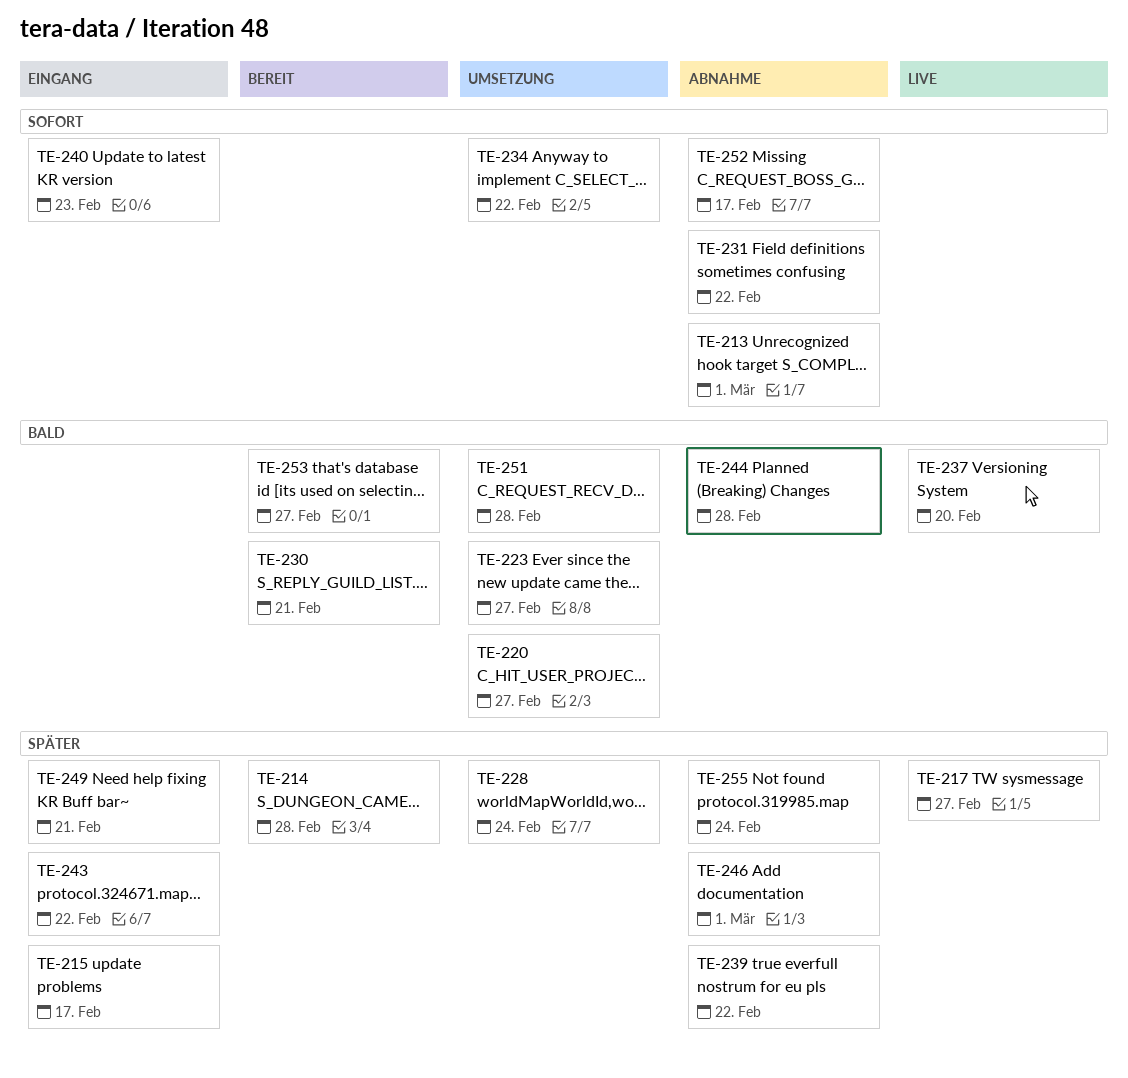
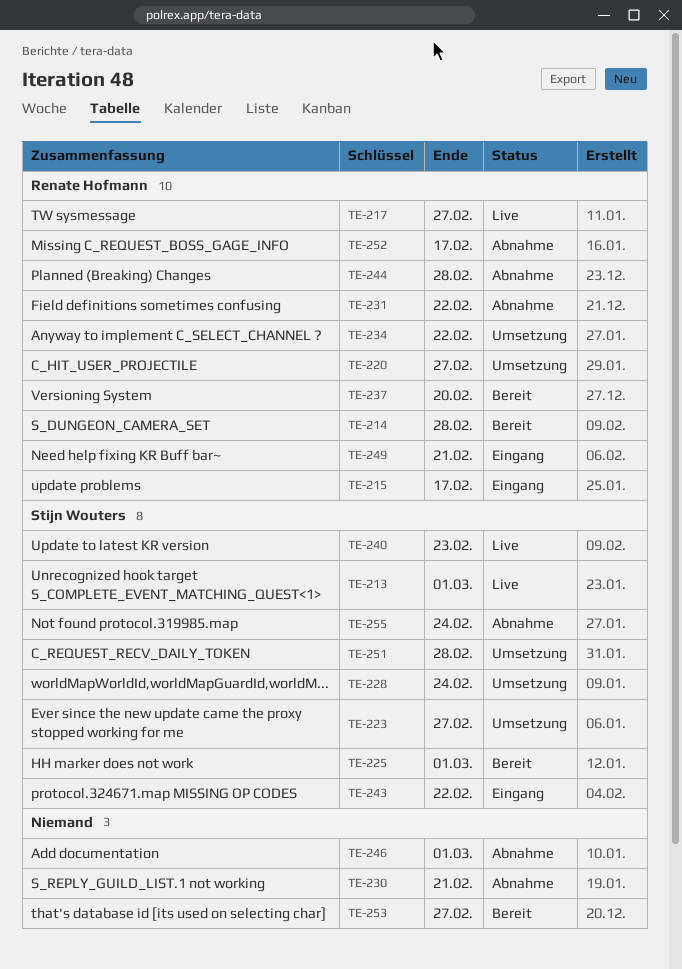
TE-213, status: Abnahme -> Live
TE-225: none -> present
TE-230, status: Bereit -> Abnahme
TE-237, status: Live -> Bereit
TE-239: present -> none
TE-240, status: Eingang -> Live

